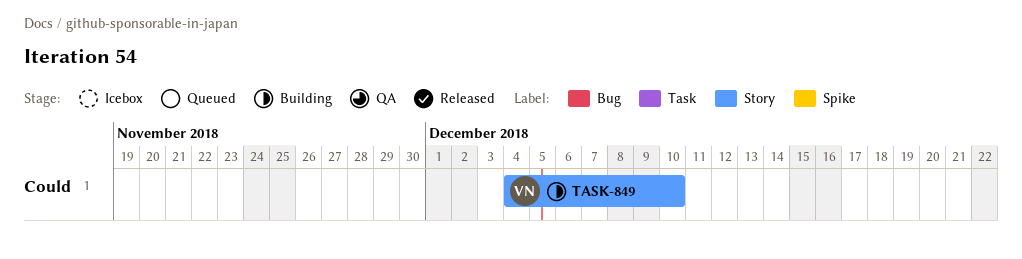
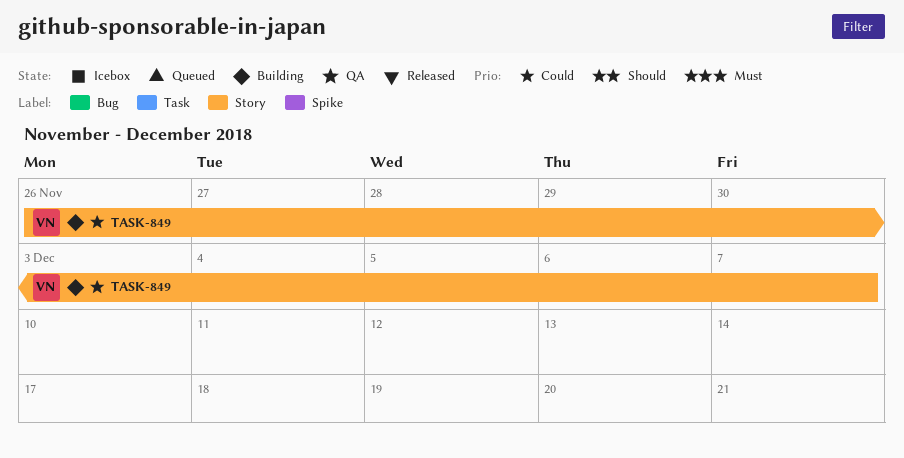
TASK-849, start: Dec 4 -> Nov 26
TASK-849, due: Dec 10 -> Dec 7

